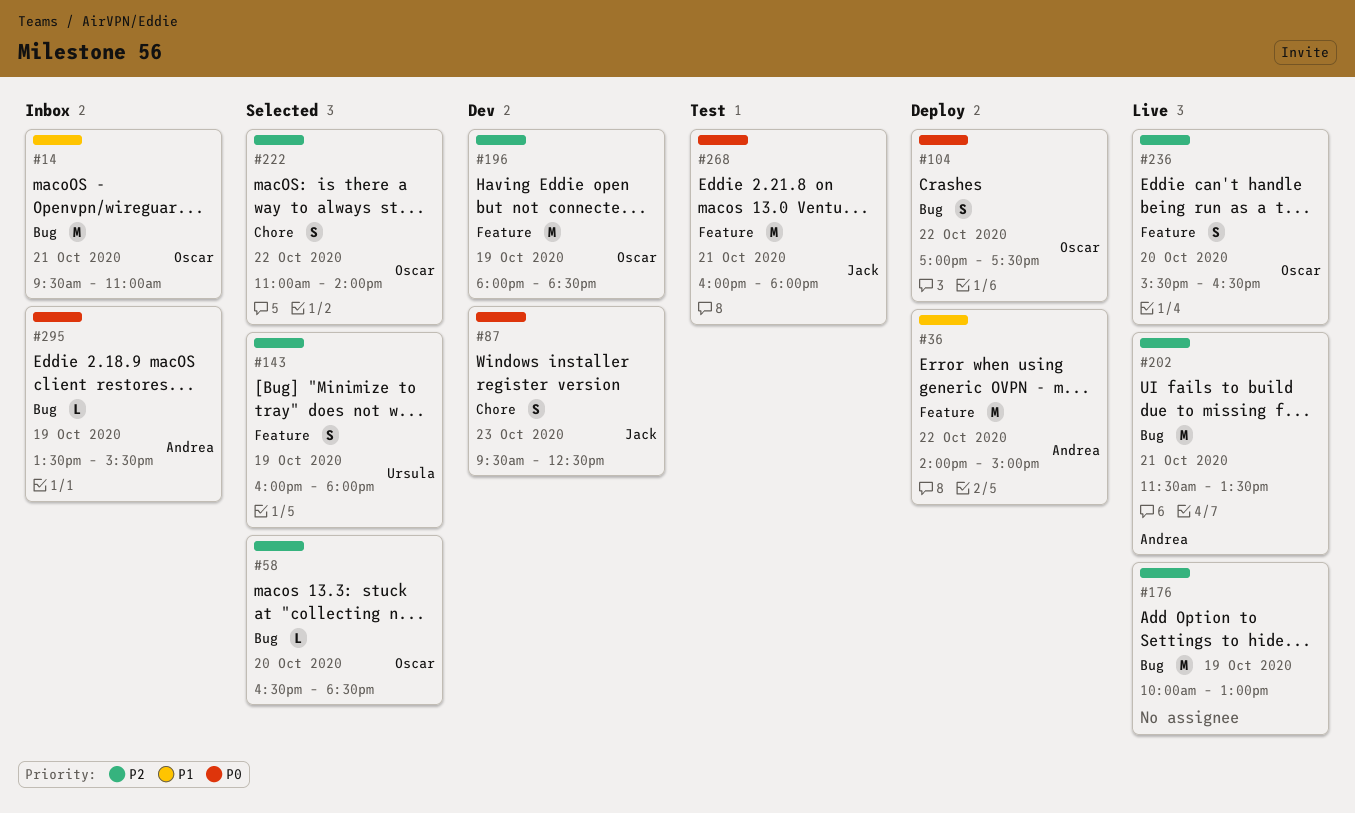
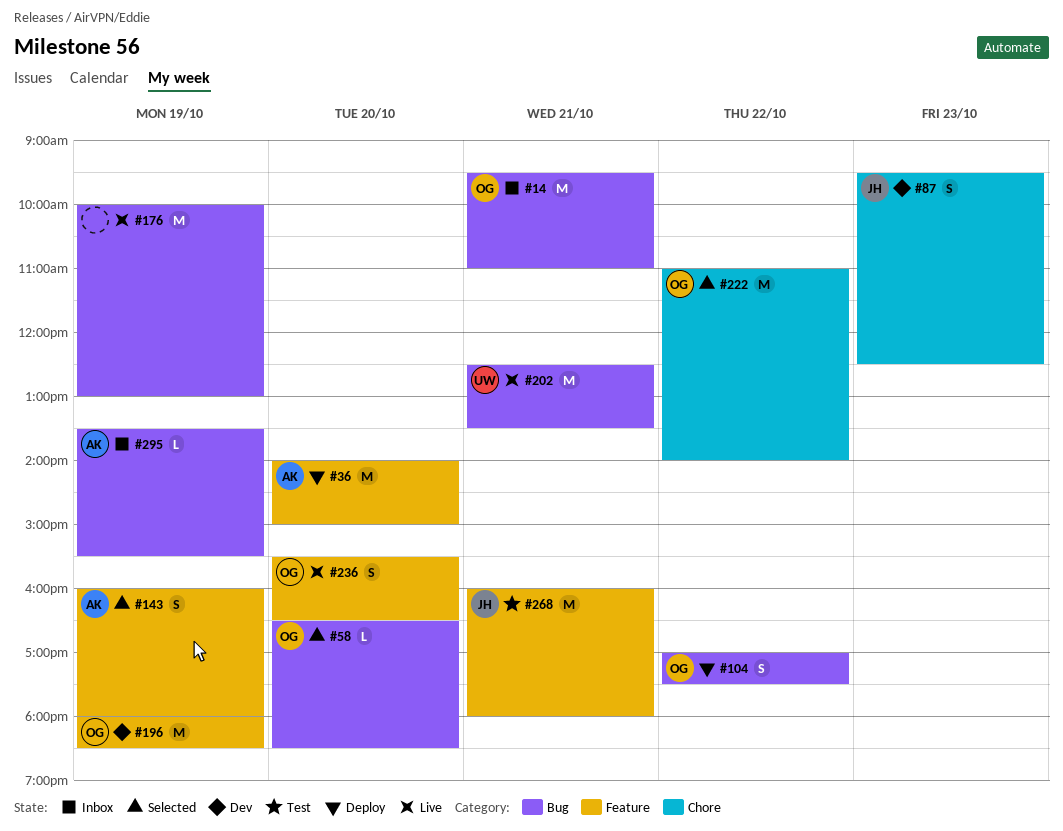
#36, day: Oct 22 -> Oct 20
#143, owner: Ursula -> Andrea
#202, owner: Andrea -> Ursula
#202, begins: 11:30 -> 12:30
#222, estimate: S -> M

